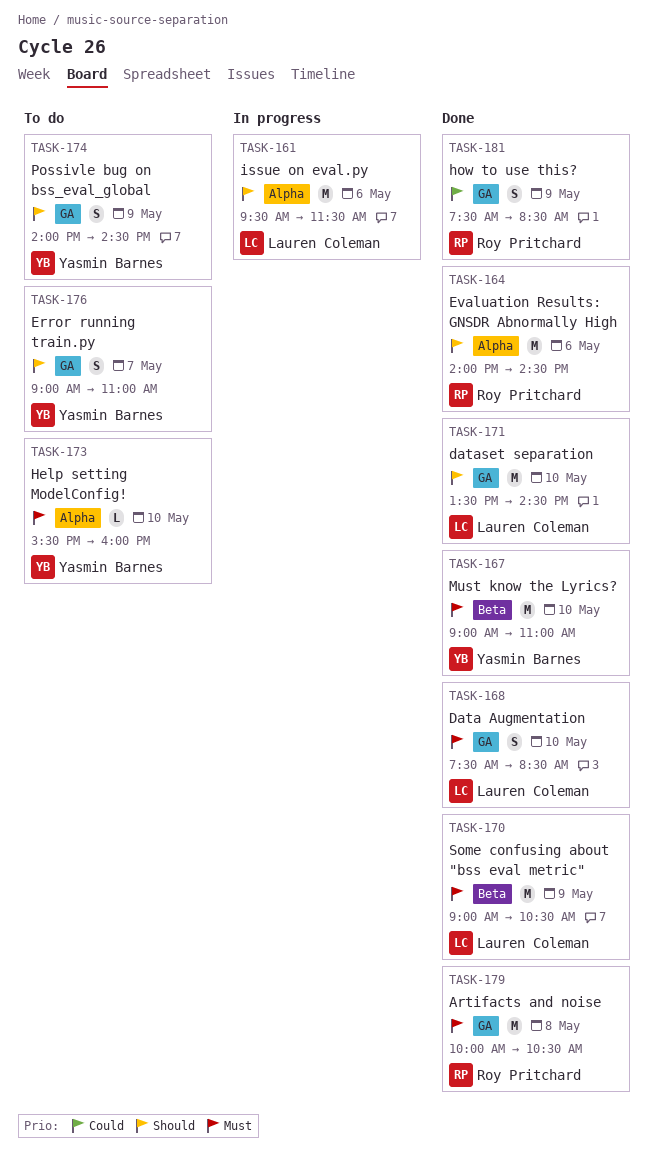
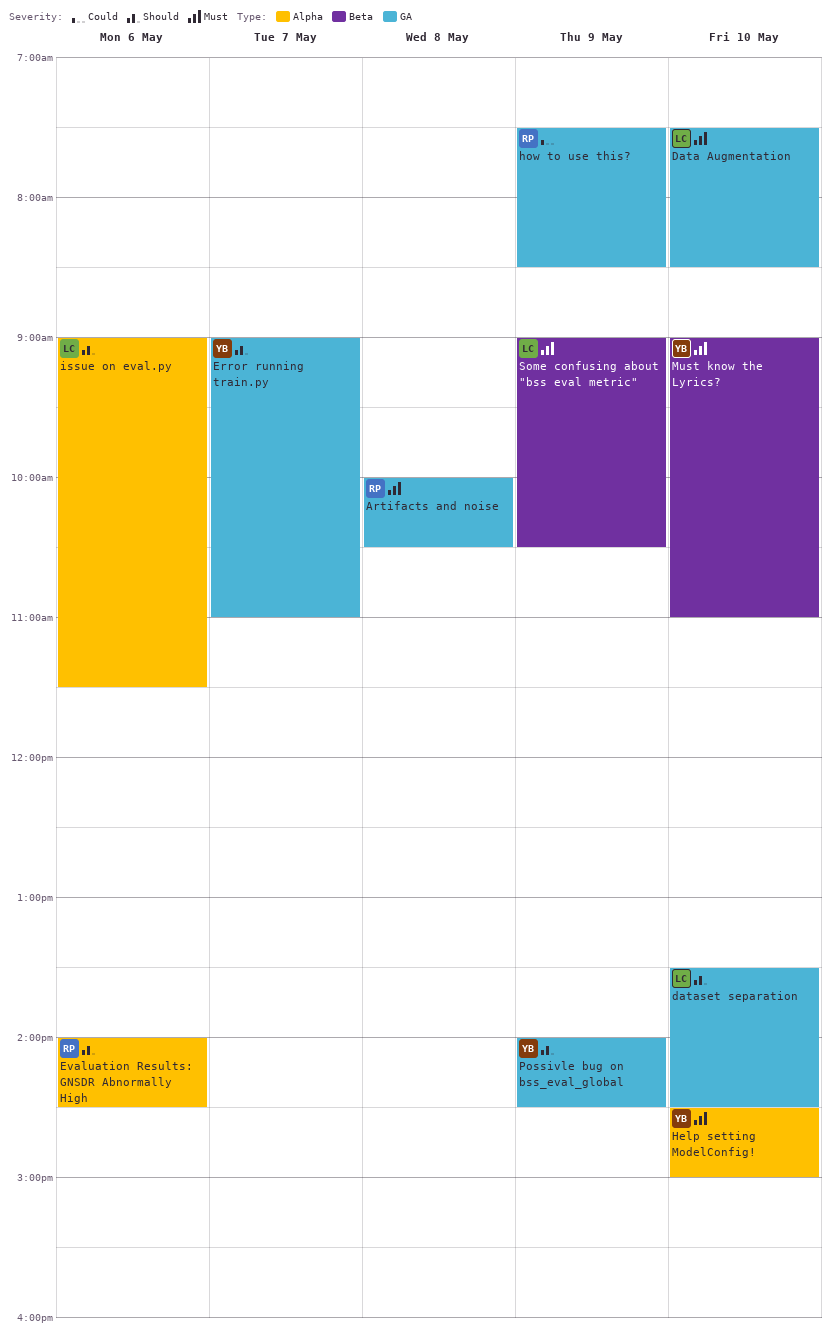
Help setting ModelConfig!, begins: 15:30 -> 14:30
Help setting ModelConfig!, ends: 16:00 -> 15:00
issue on eval.py, begins: 09:30 -> 09:00

